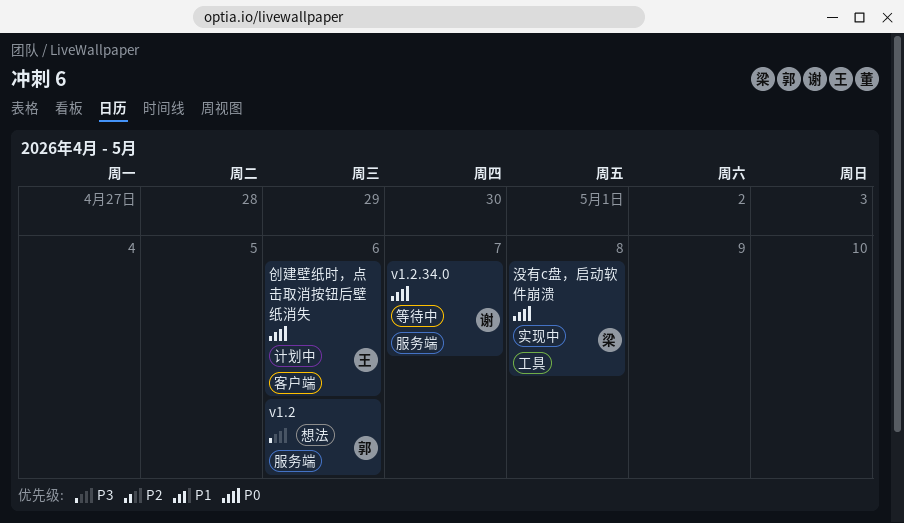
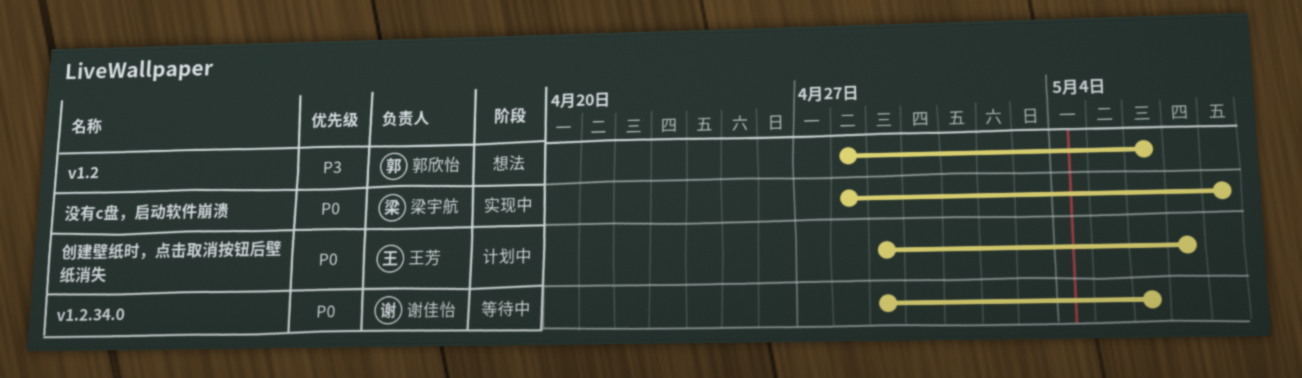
v1.2.34.0, due: May 7 -> May 6
创建壁纸时，点击取消按钮后壁纸消失, due: May 6 -> May 7

